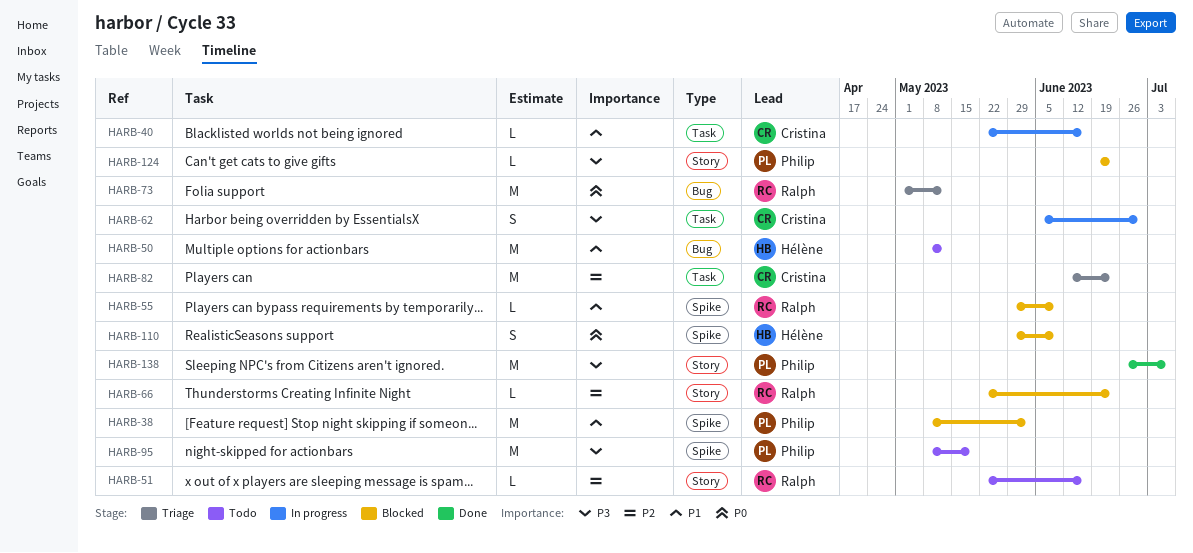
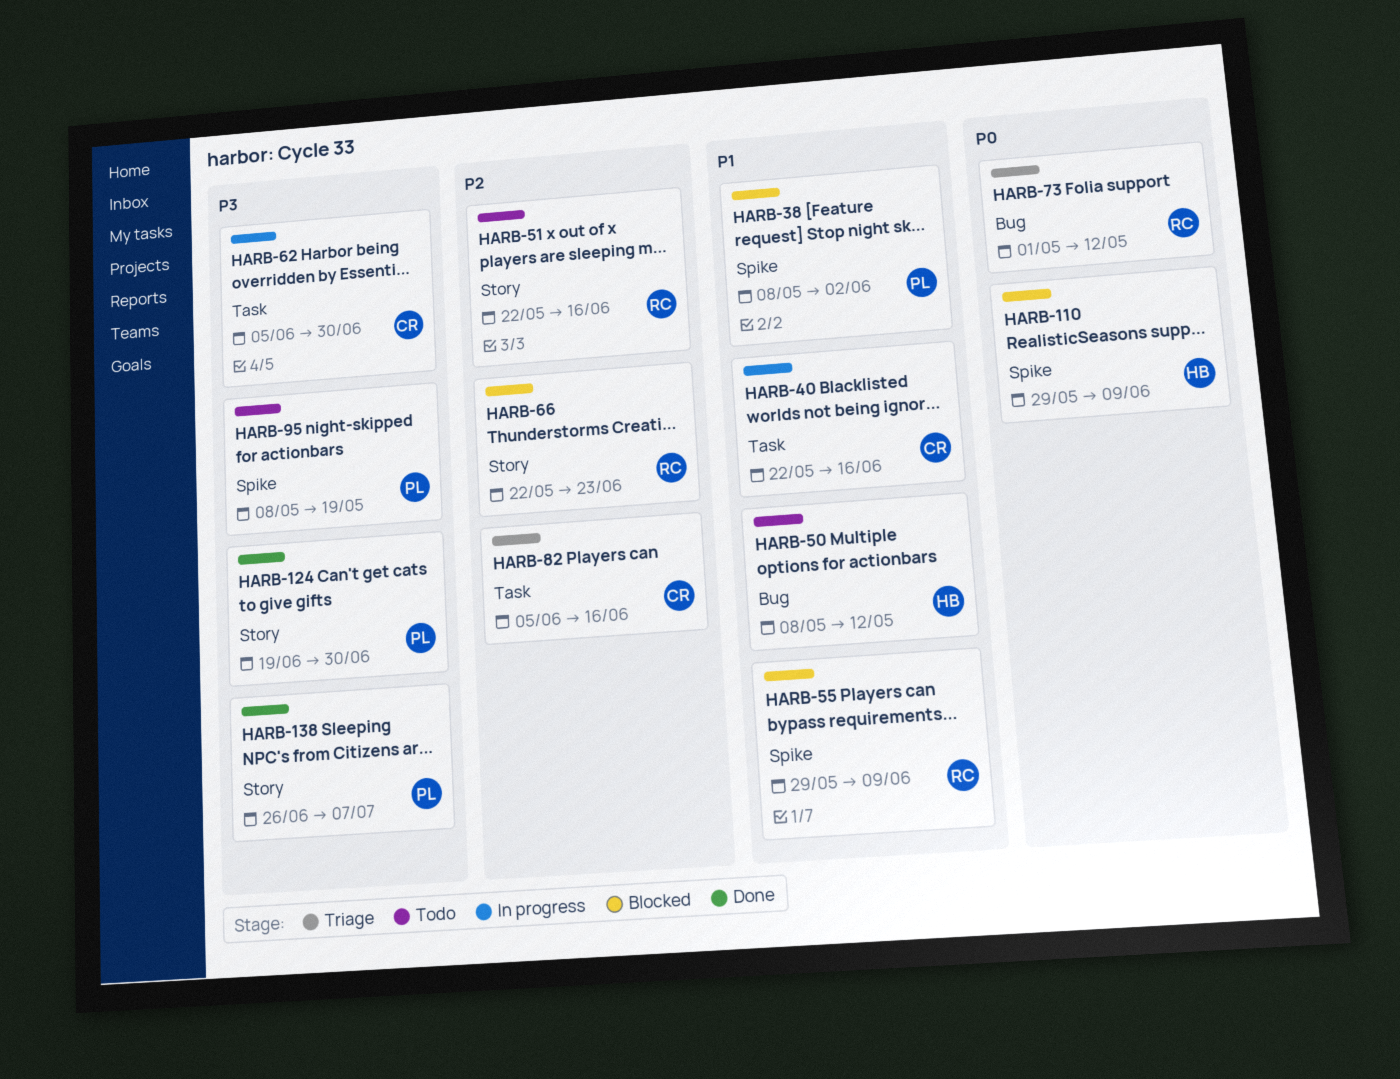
HARB-82, start: Jun 12 -> Jun 5
HARB-82, due: Jun 23 -> Jun 16
HARB-124, status: Blocked -> Done
HARB-124, due: Jun 23 -> Jun 30

